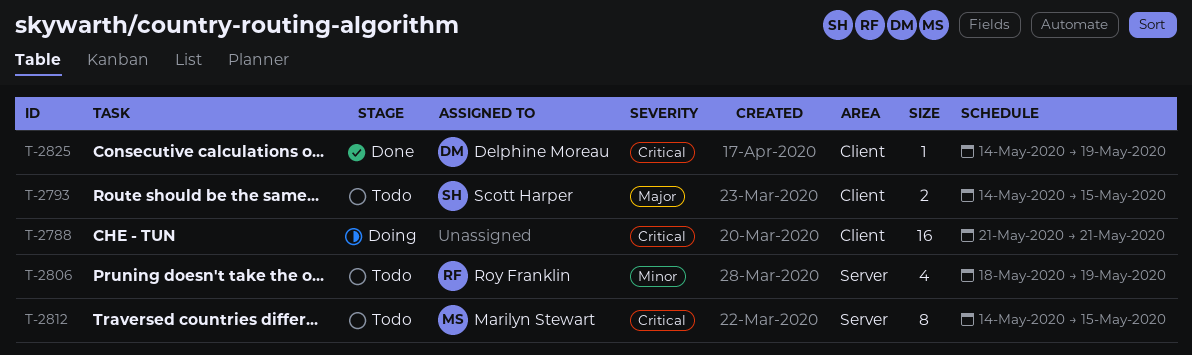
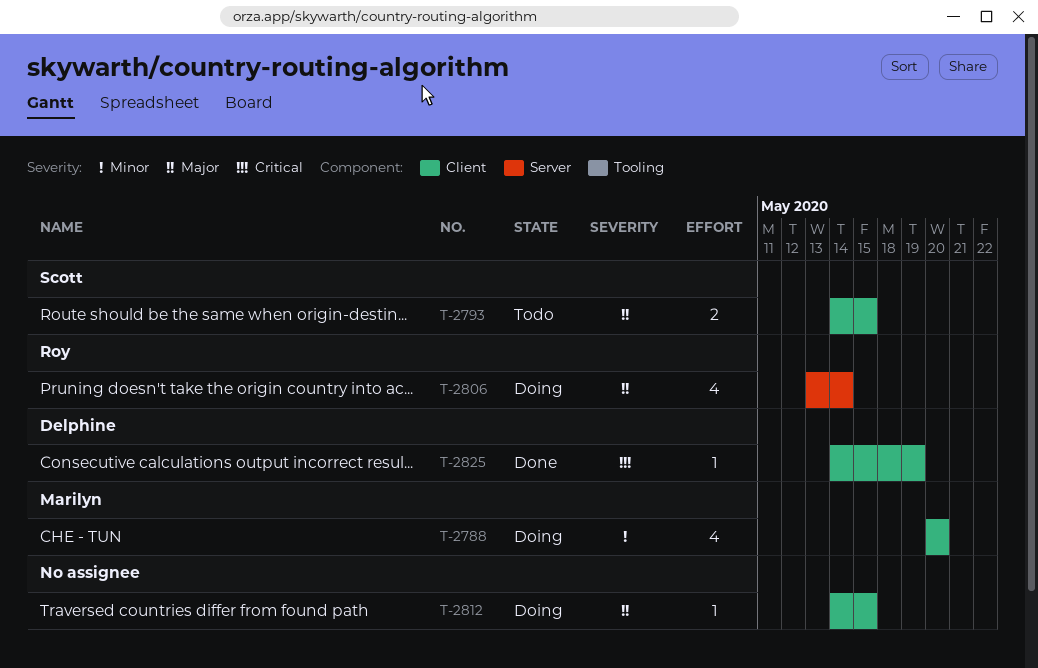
T-2788, owner: none -> Marilyn Stewart
T-2788, priority: Critical -> Minor
T-2788, estimate: 16 -> 4
T-2788, start: May 21 -> May 20
T-2788, due: May 21 -> May 20
T-2806, status: Todo -> Doing
T-2806, priority: Minor -> Major
T-2806, start: May 18 -> May 13
T-2806, due: May 19 -> May 14
T-2812, status: Todo -> Doing
T-2812, owner: Marilyn Stewart -> none
T-2812, priority: Critical -> Major
T-2812, label: Server -> Client
T-2812, estimate: 8 -> 1

